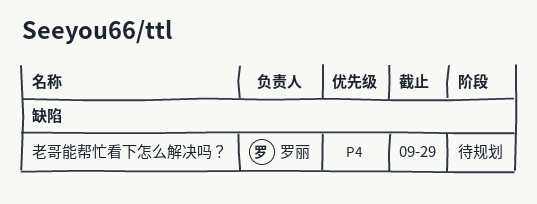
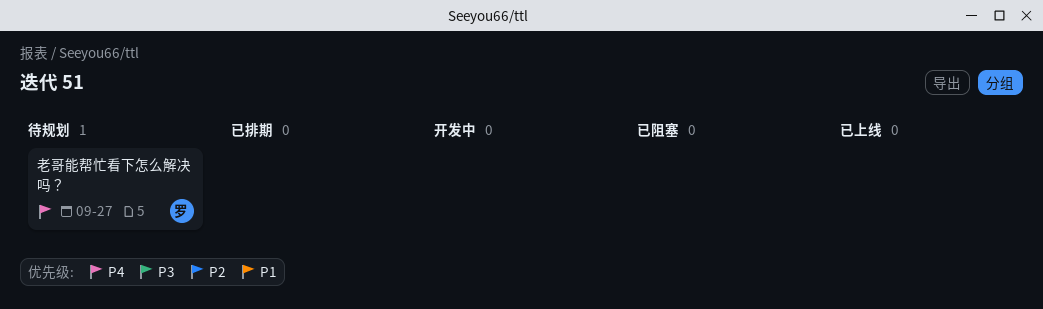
老哥能帮忙看下怎么解决吗？, due: Sep 29 -> Sep 27

